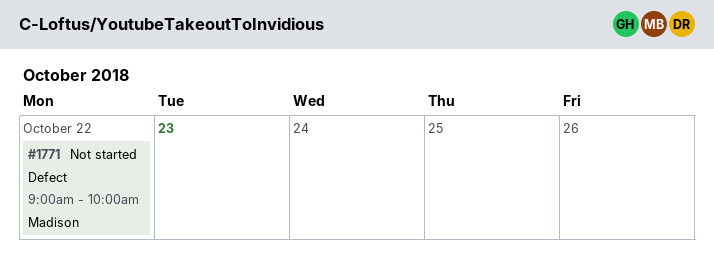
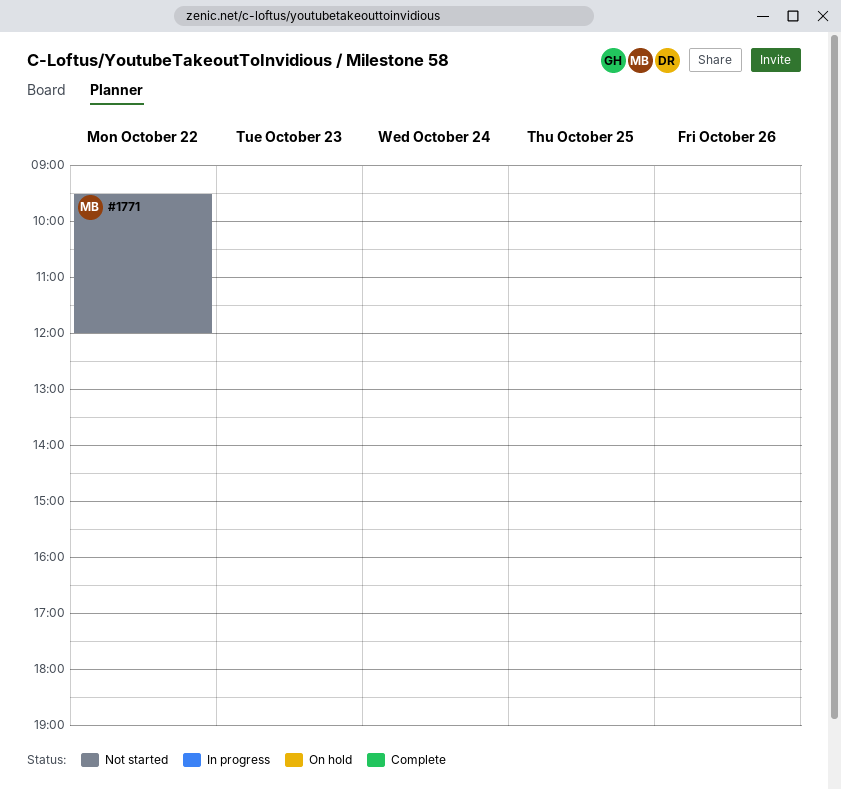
#1771, begins: 09:00 -> 09:30
#1771, ends: 10:00 -> 12:00

